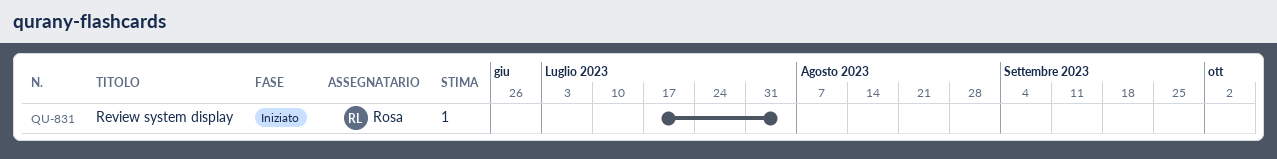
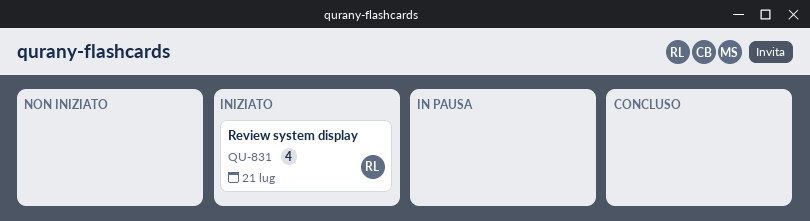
QU-831, estimate: 1 -> 4
QU-831, due: Aug 4 -> Jul 21

